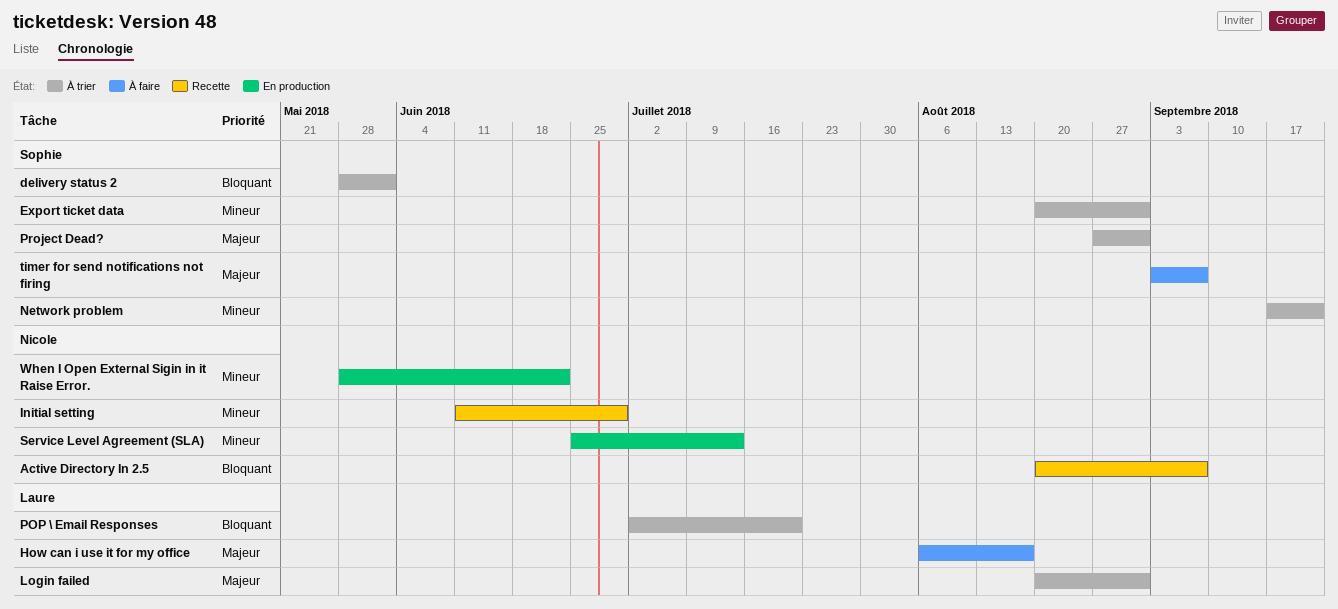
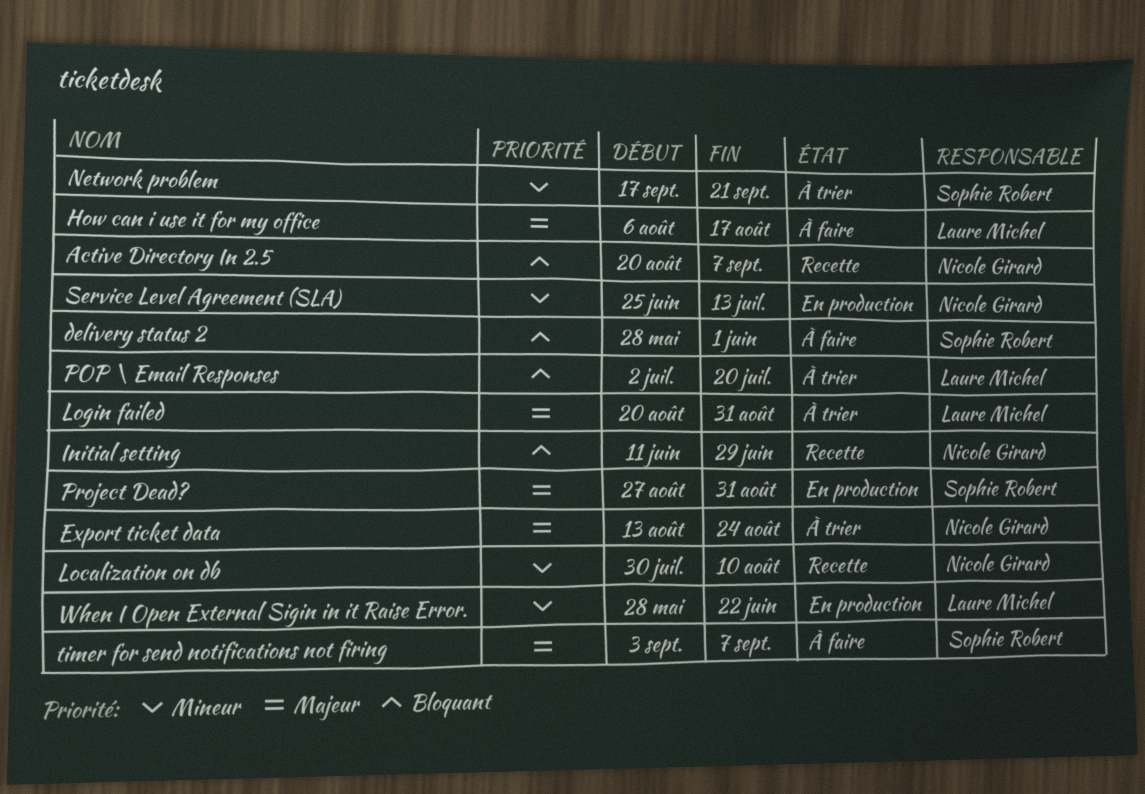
delivery status 2, status: À trier -> À faire
Export ticket data, owner: Sophie Robert -> Nicole Girard
Export ticket data, priority: Mineur -> Majeur
Export ticket data, start: Aug 20 -> Aug 13
Export ticket data, due: Aug 31 -> Aug 24
Initial setting, priority: Mineur -> Bloquant
Localization on db: none -> present
Project Dead?, status: À trier -> En production
When I Open External Sigin in it Raise Error., owner: Nicole Girard -> Laure Michel

